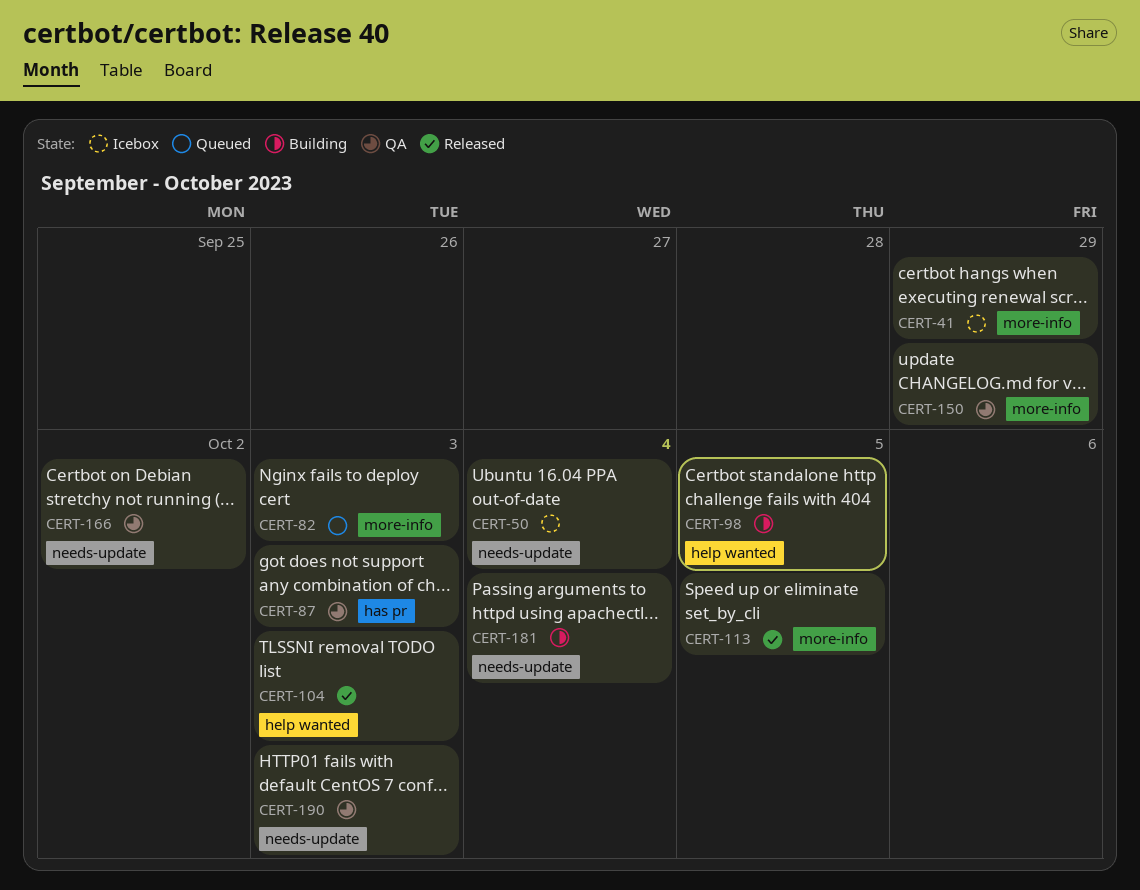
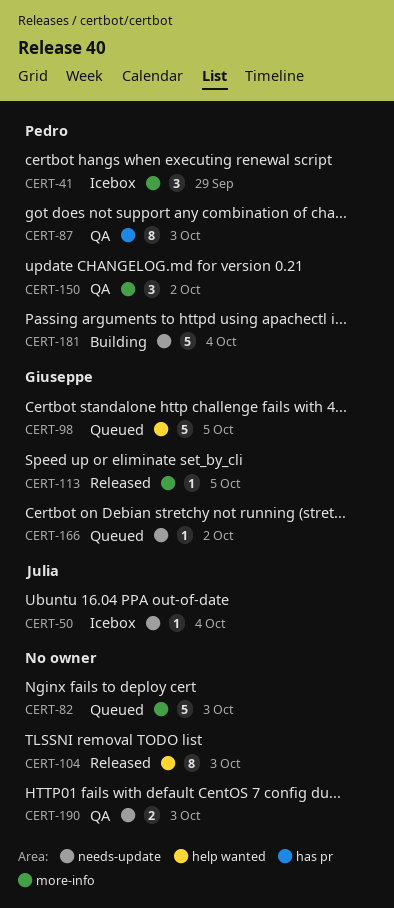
CERT-98, status: Building -> Queued
CERT-150, due: Sep 29 -> Oct 2
CERT-166, status: QA -> Queued

